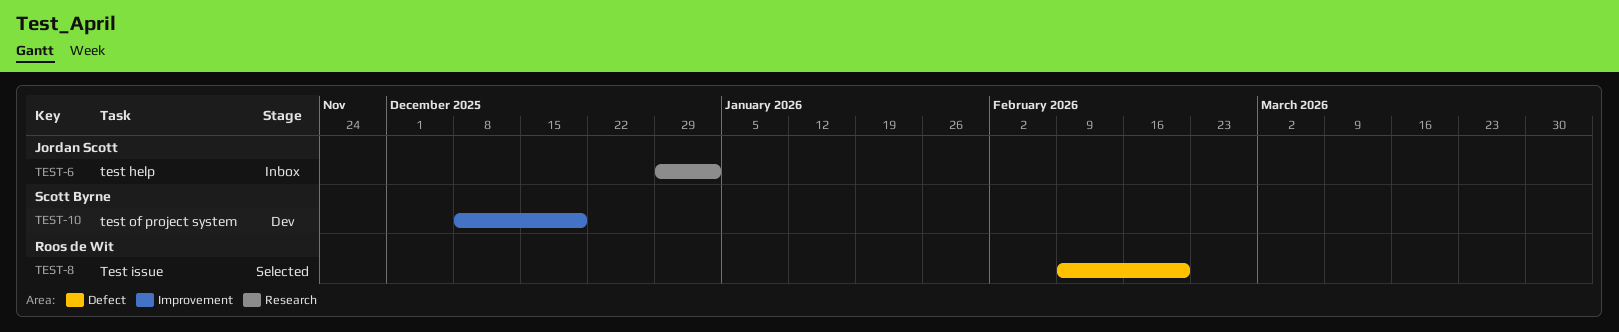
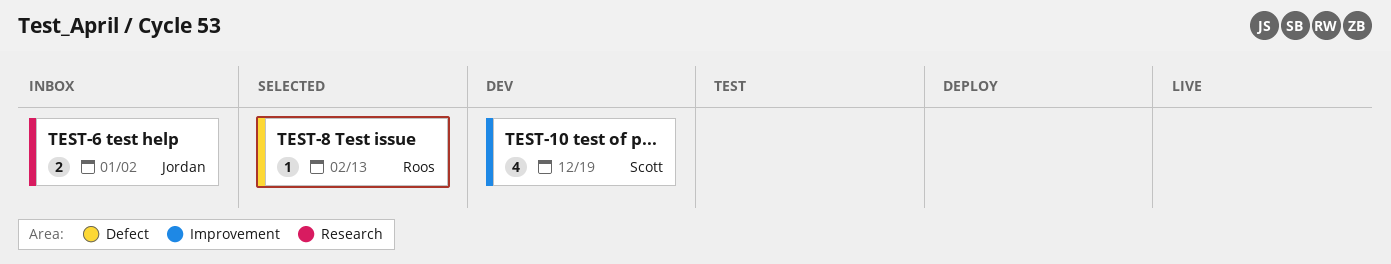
TEST-8, due: Feb 20 -> Feb 13

